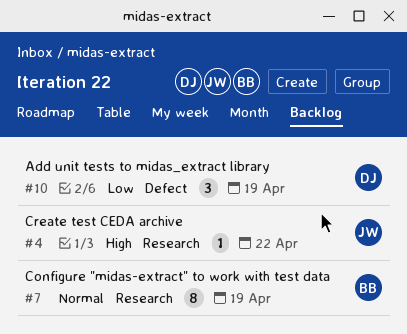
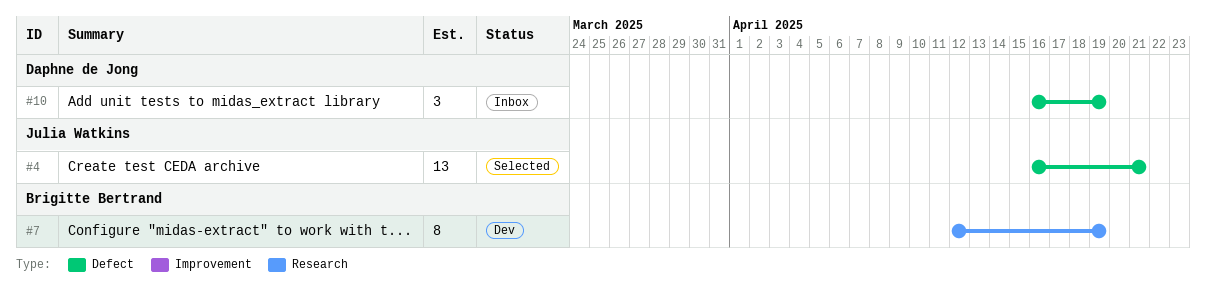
#4, label: Research -> Defect
#4, estimate: 1 -> 13
#4, due: Apr 22 -> Apr 21

